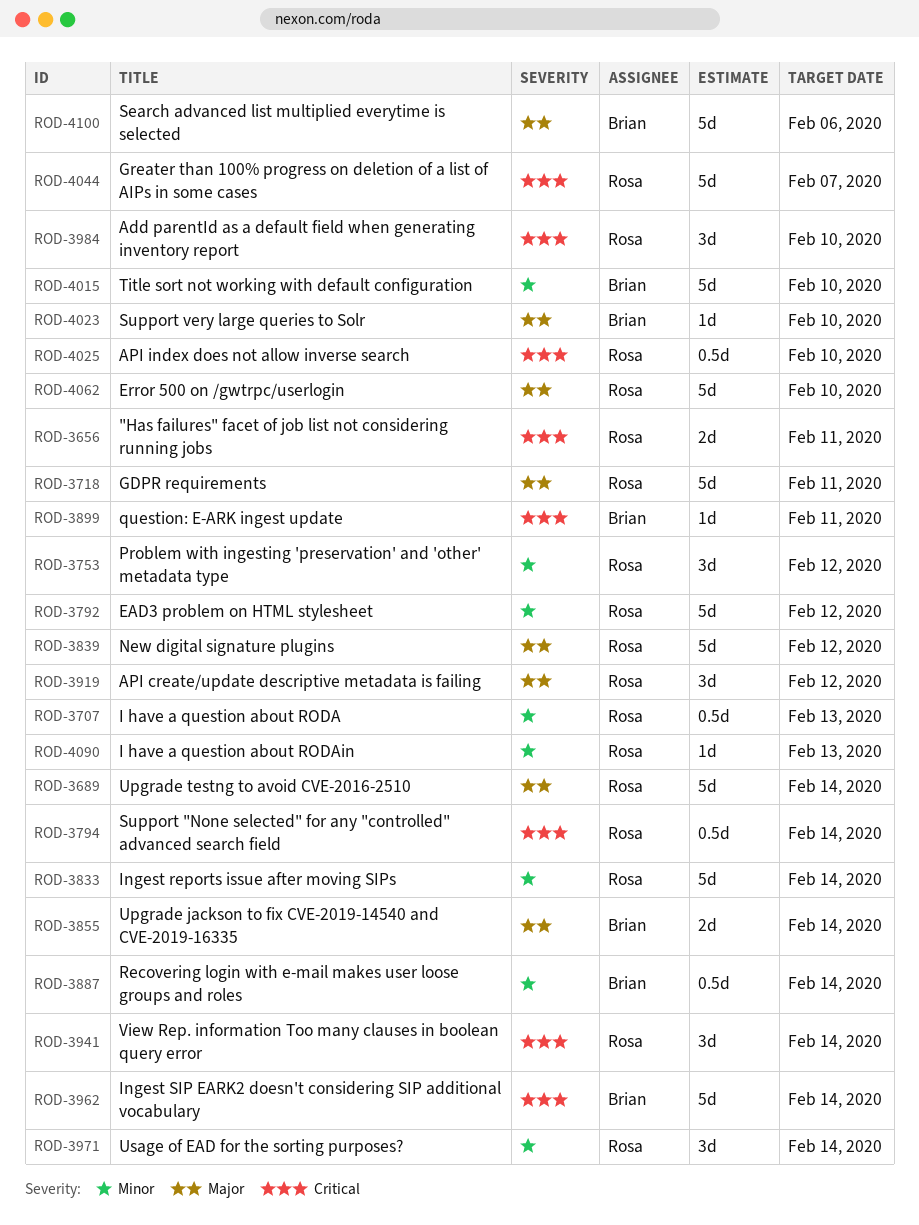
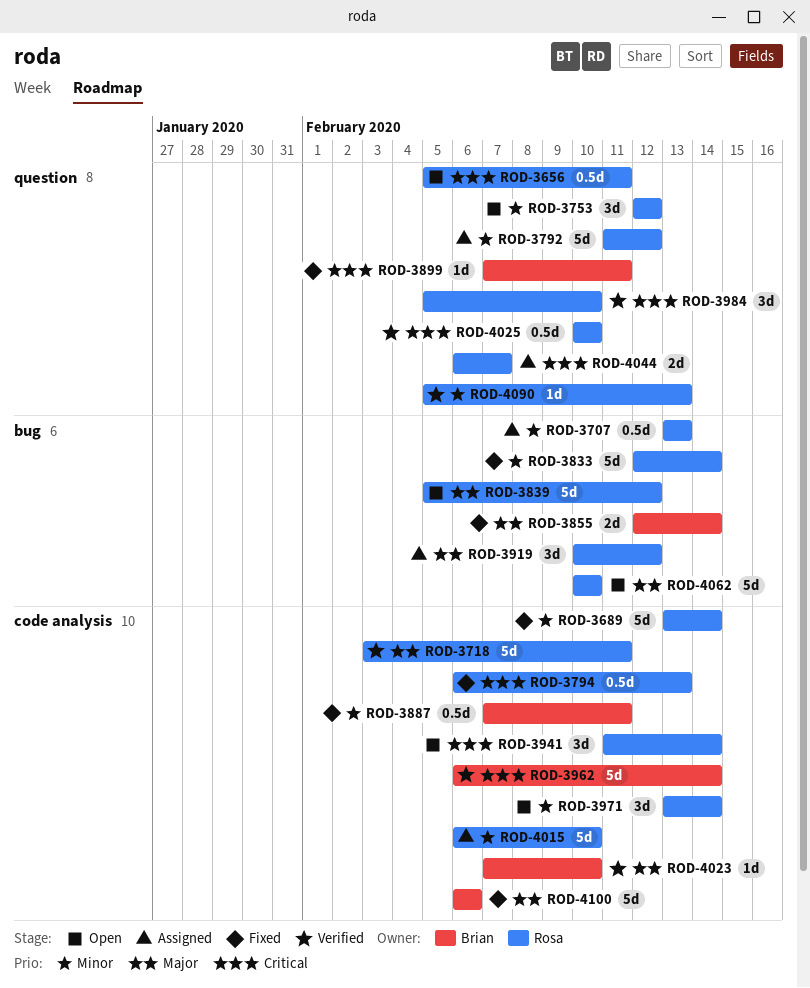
ROD-3656, estimate: 2d -> 0.5d
ROD-3689, priority: Major -> Minor
ROD-3794, due: Feb 14 -> Feb 13
ROD-3887, due: Feb 14 -> Feb 11
ROD-4015, owner: Brian -> Rosa
ROD-4044, estimate: 5d -> 2d

